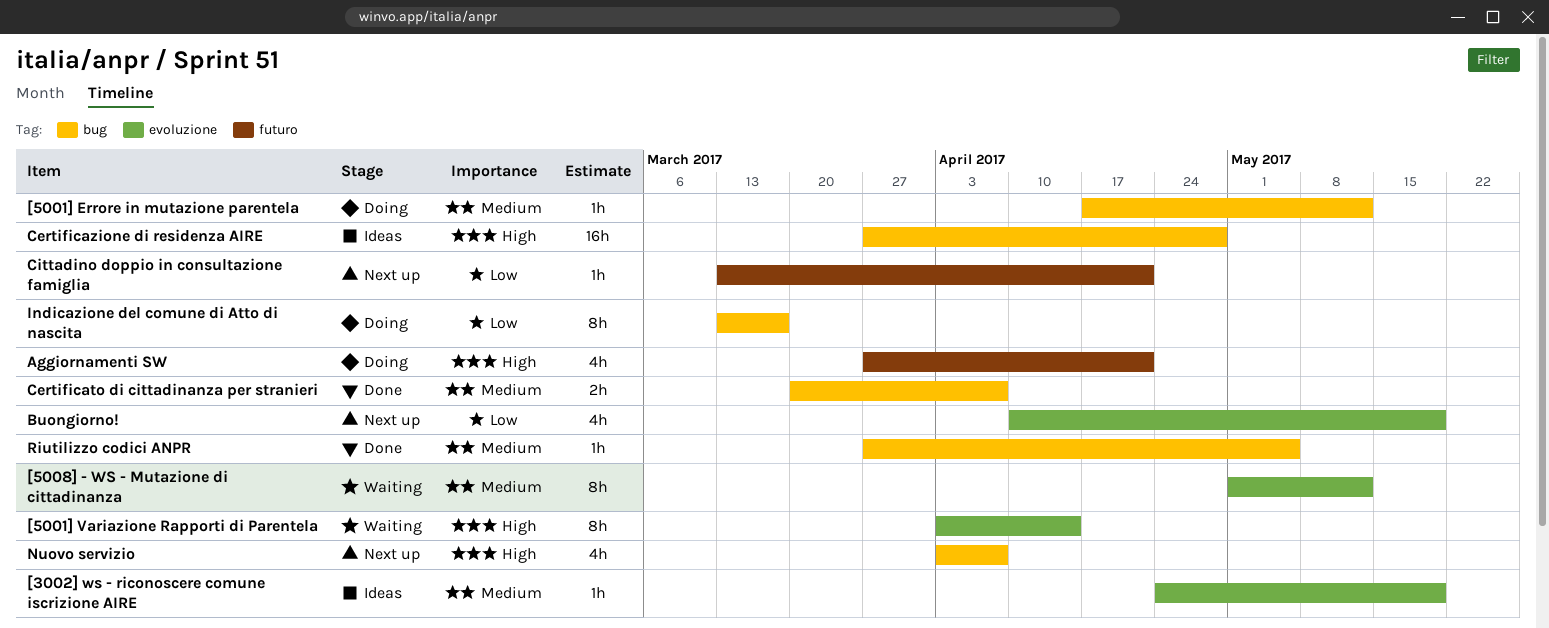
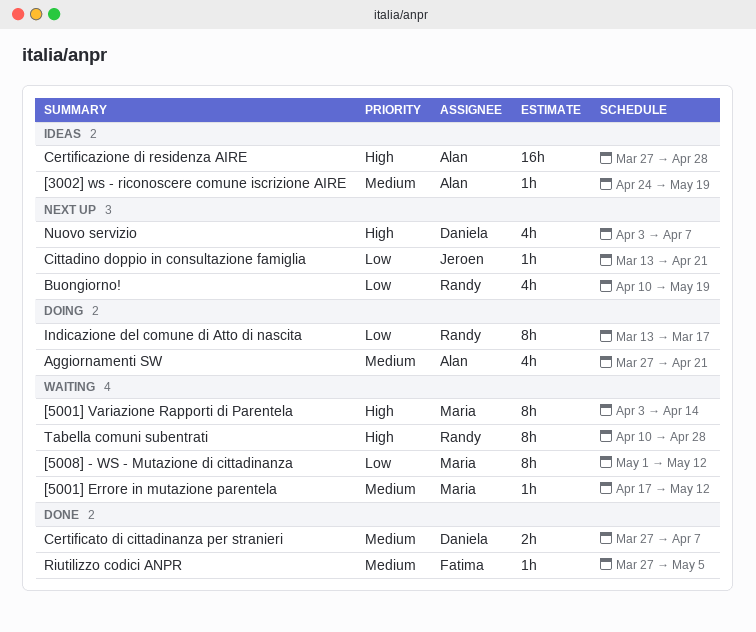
[5001] Errore in mutazione parentela, status: Doing -> Waiting
[5008] - WS - Mutazione di cittadinanza, priority: Medium -> Low
Aggiornamenti SW, priority: High -> Medium
Certificato di cittadinanza per stranieri, start: Mar 20 -> Mar 27
Tabella comuni subentrati: none -> present

